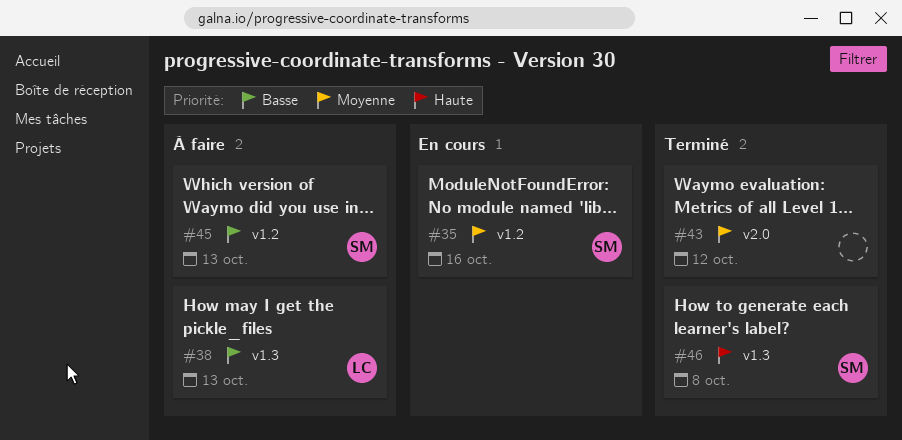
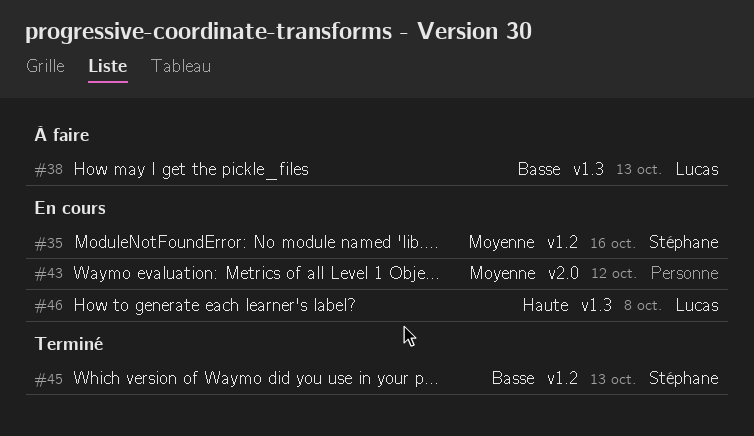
#43, status: Terminé -> En cours
#45, status: À faire -> Terminé
#46, status: Terminé -> En cours
#46, owner: Stéphane -> Lucas

